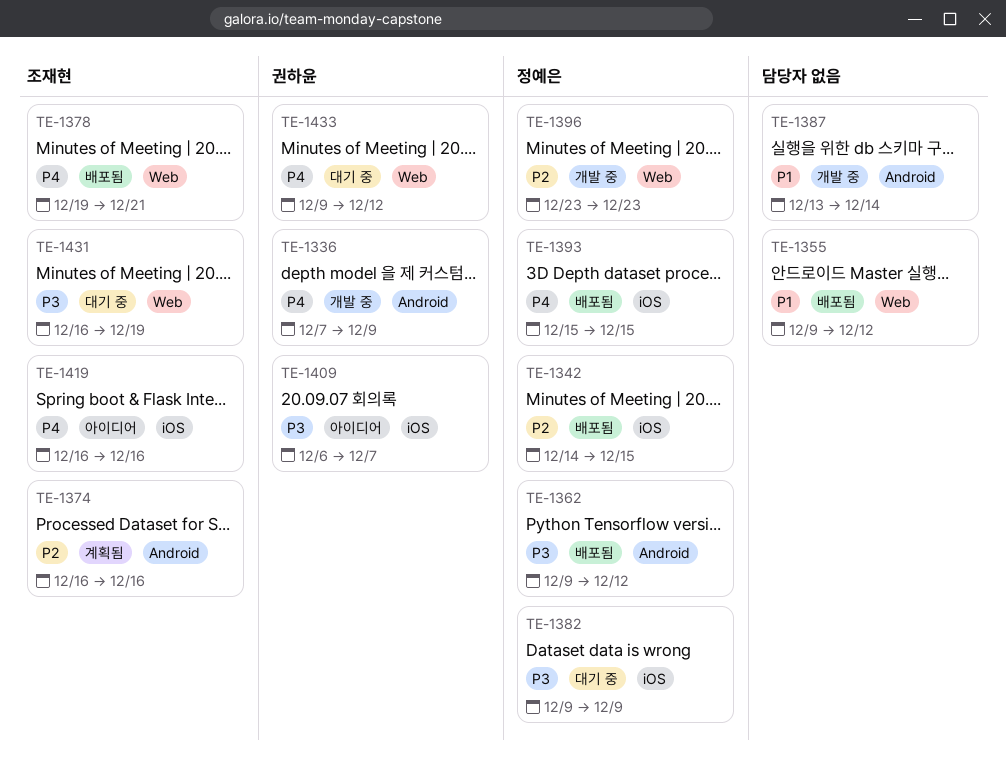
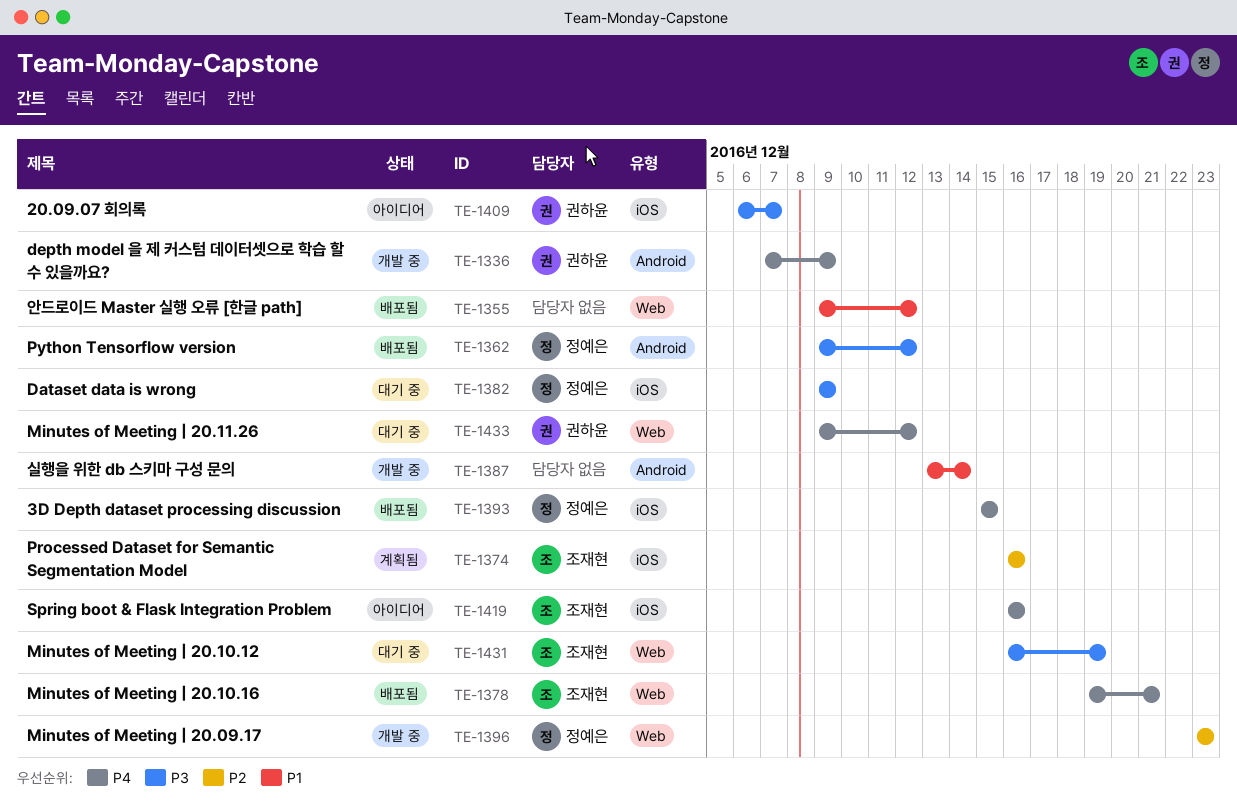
TE-1342: present -> none
TE-1374, label: Android -> iOS

